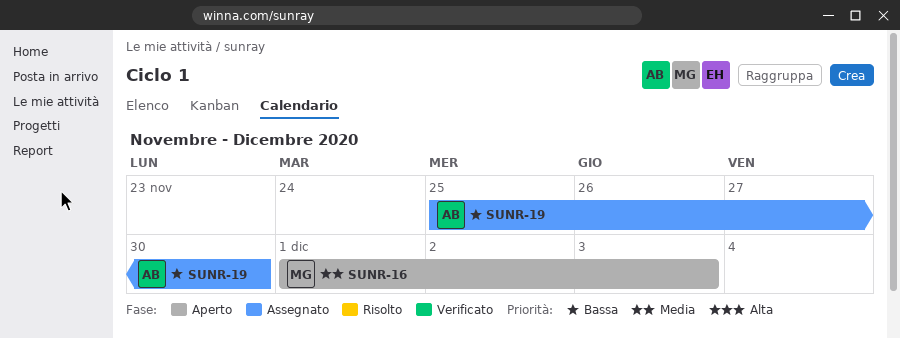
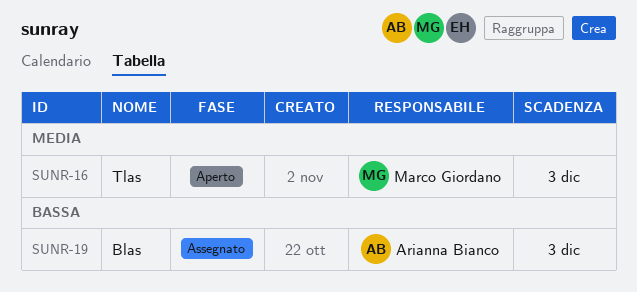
SUNR-19, due: Nov 30 -> Dec 3

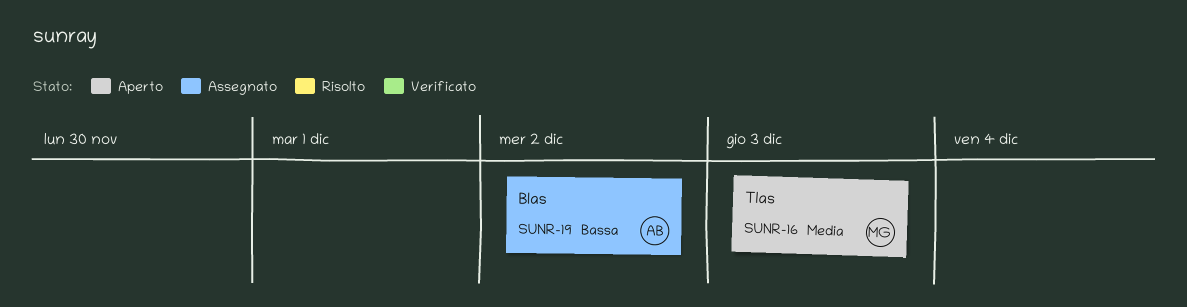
SUNR-19, due: Dec 3 -> Dec 2

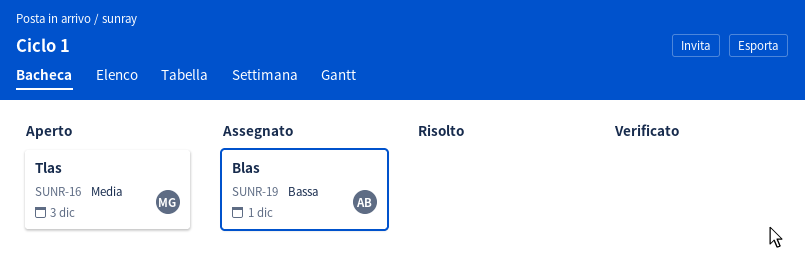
SUNR-19, due: Dec 2 -> Dec 1

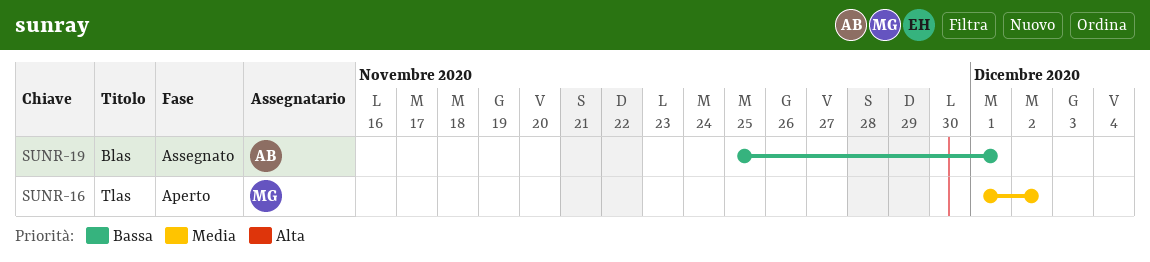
SUNR-16, due: Dec 3 -> Dec 2

